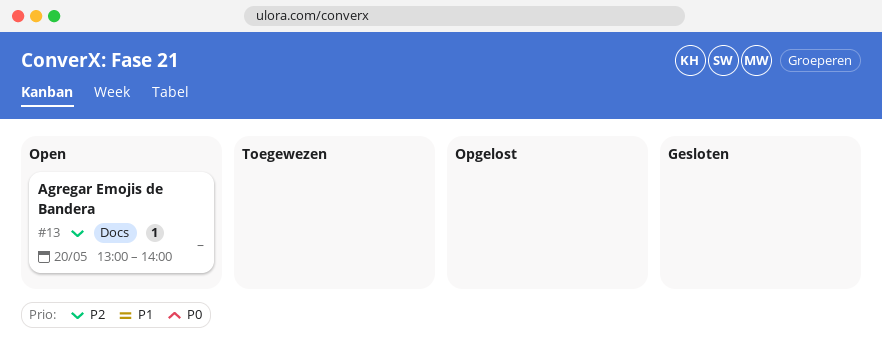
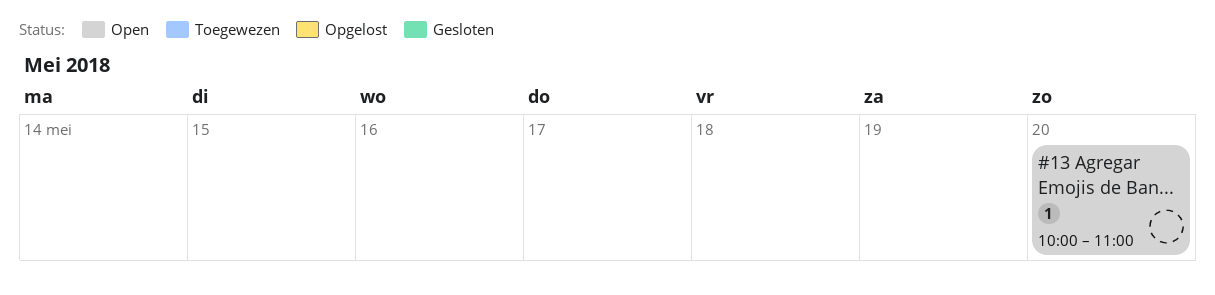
#13, begins: 13:00 -> 10:00
#13, ends: 14:00 -> 11:00

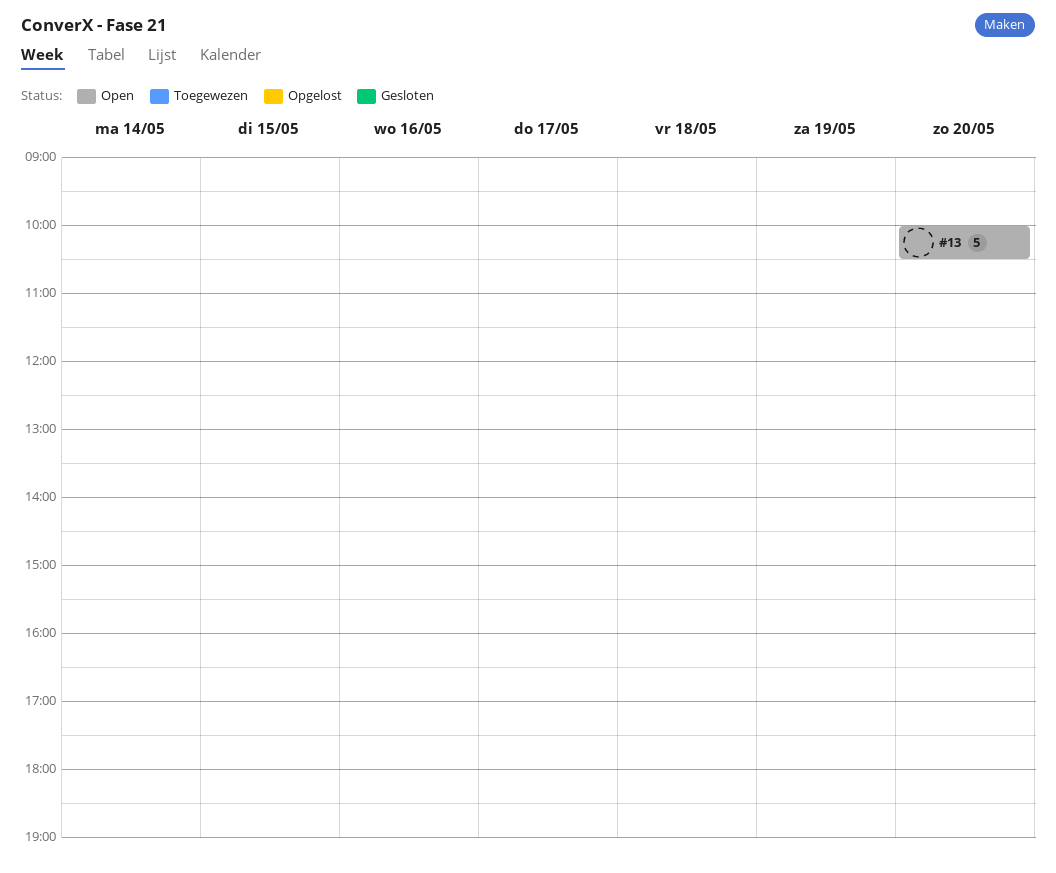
#13, estimate: 1 -> 5
#13, ends: 11:00 -> 10:30

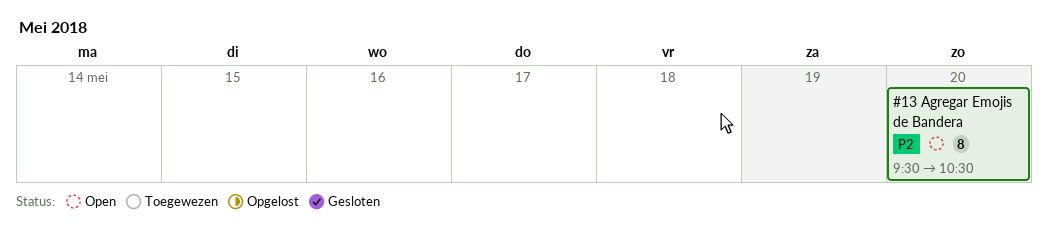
#13, estimate: 5 -> 8
#13, begins: 10:00 -> 09:30

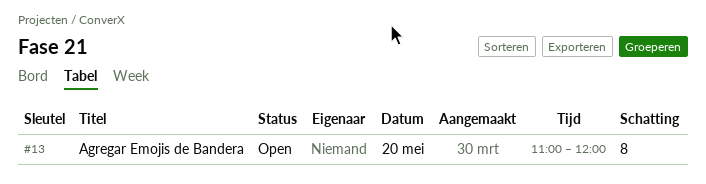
#13, begins: 09:30 -> 11:00
#13, ends: 10:30 -> 12:00

